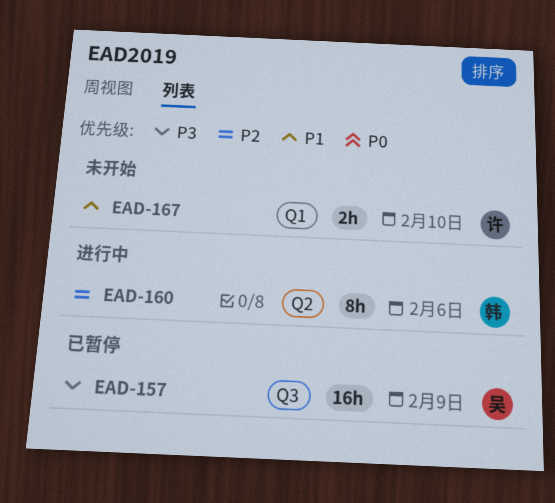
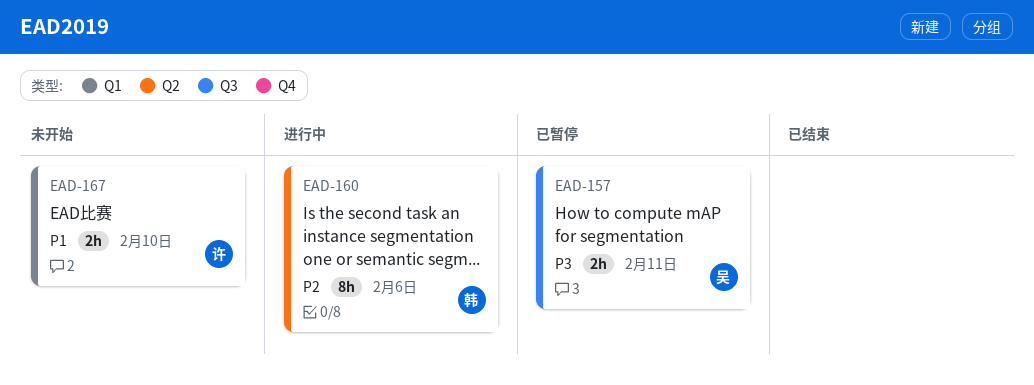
EAD-157, estimate: 16h -> 2h
EAD-157, due: Feb 9 -> Feb 11

